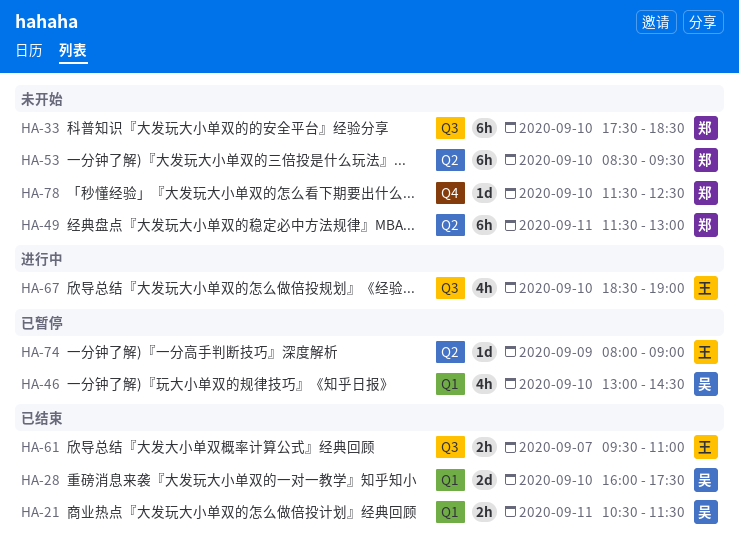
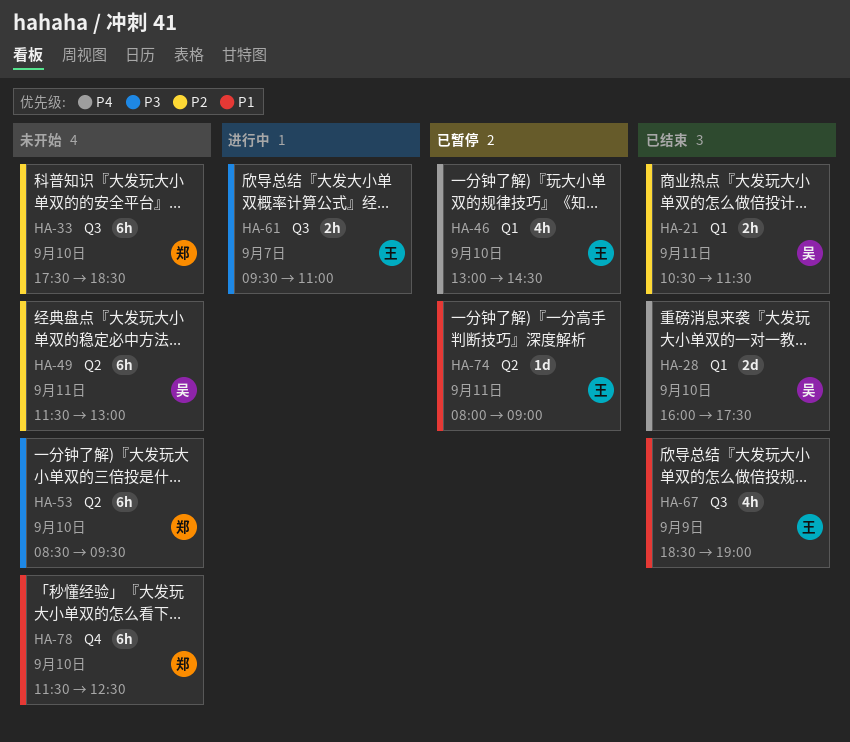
HA-46, owner: 吴 -> 王
HA-49, owner: 郑 -> 吴
HA-61, status: 已结束 -> 进行中
HA-67, status: 进行中 -> 已结束
HA-67, day: Sep 10 -> Sep 9
HA-74, day: Sep 9 -> Sep 11
HA-78, estimate: 1d -> 6h

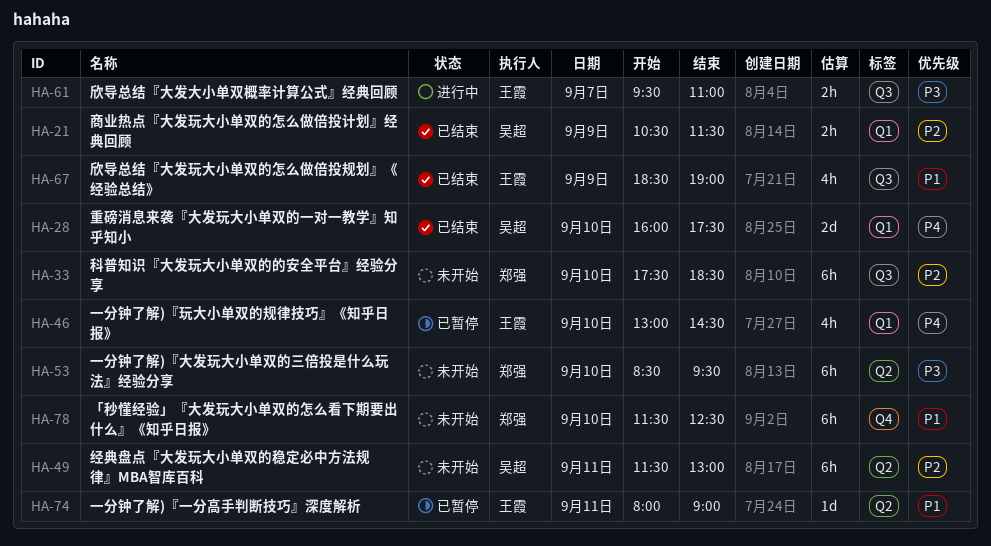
HA-21, day: Sep 11 -> Sep 9

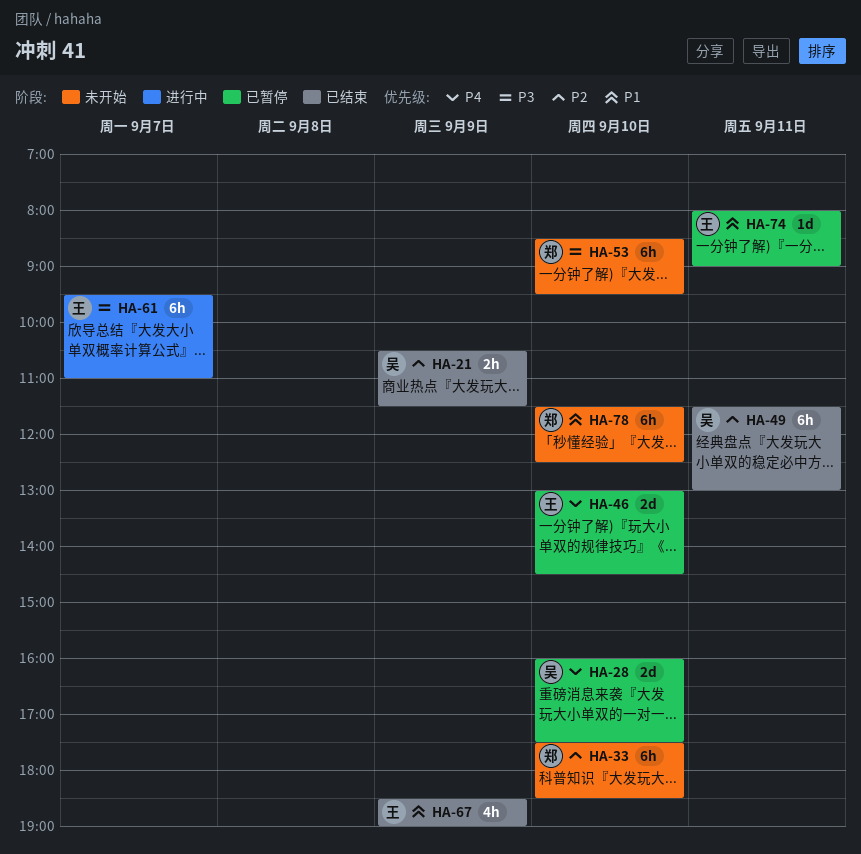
HA-28, status: 已结束 -> 已暂停
HA-46, estimate: 4h -> 2d
HA-49, status: 未开始 -> 已结束
HA-61, estimate: 2h -> 6h

